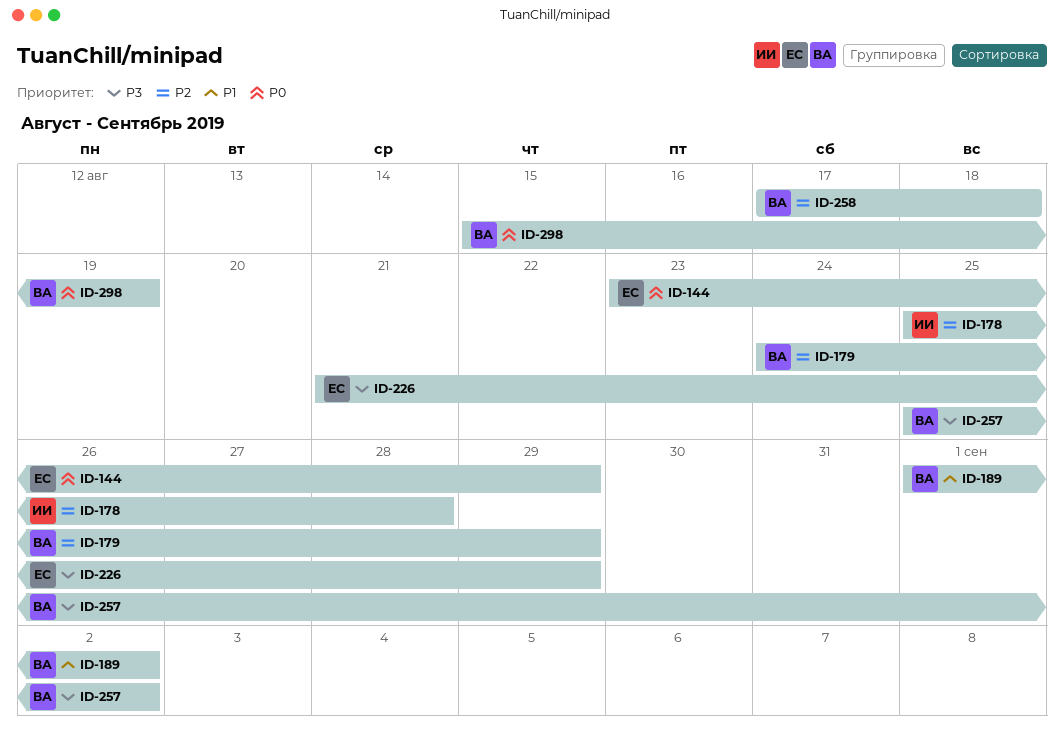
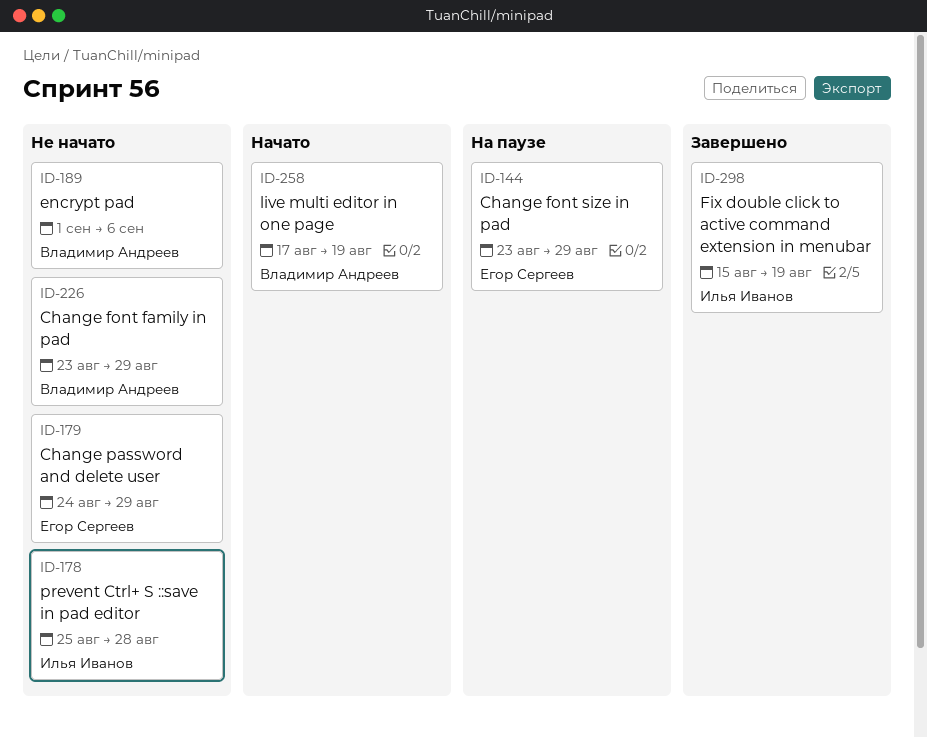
ID-179, owner: Владимир Андреев -> Егор Сергеев
ID-189, due: Sep 2 -> Sep 6
ID-226, owner: Егор Сергеев -> Владимир Андреев
ID-226, start: Aug 21 -> Aug 23
ID-257: present -> none
ID-258, due: Aug 18 -> Aug 19
ID-298, owner: Владимир Андреев -> Илья Иванов

